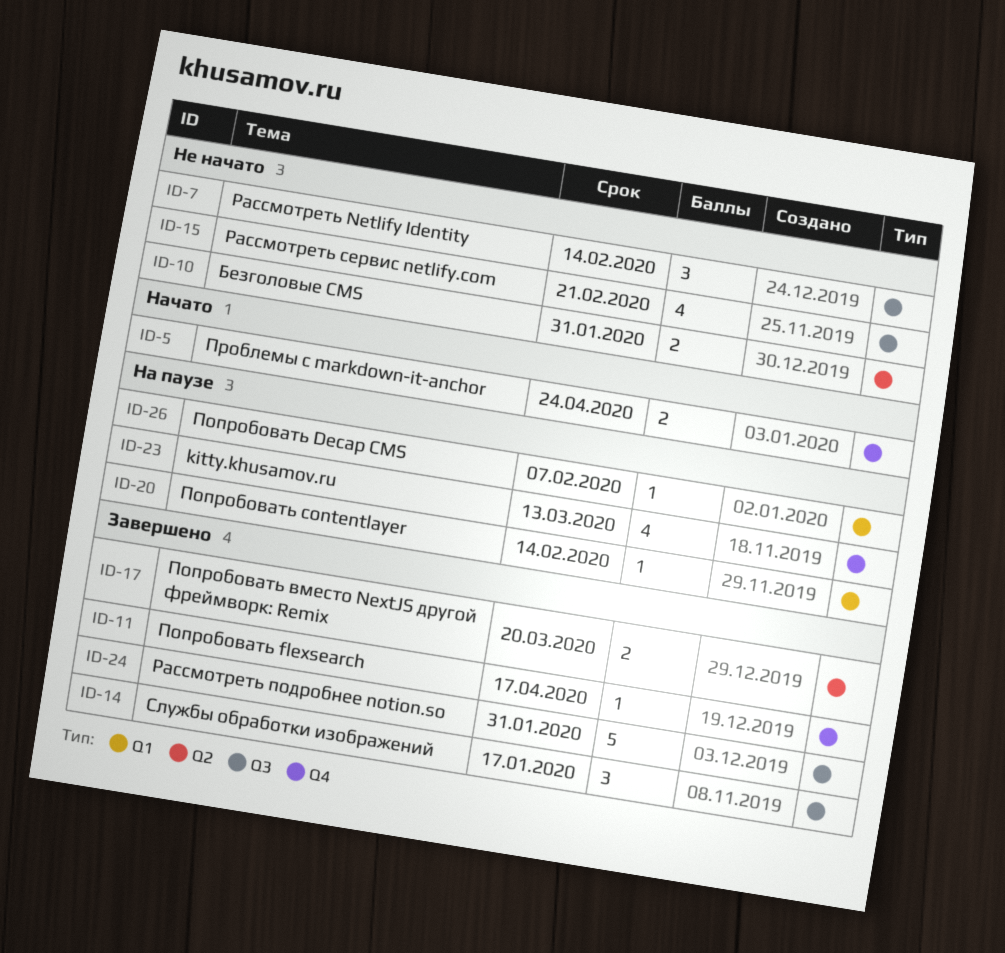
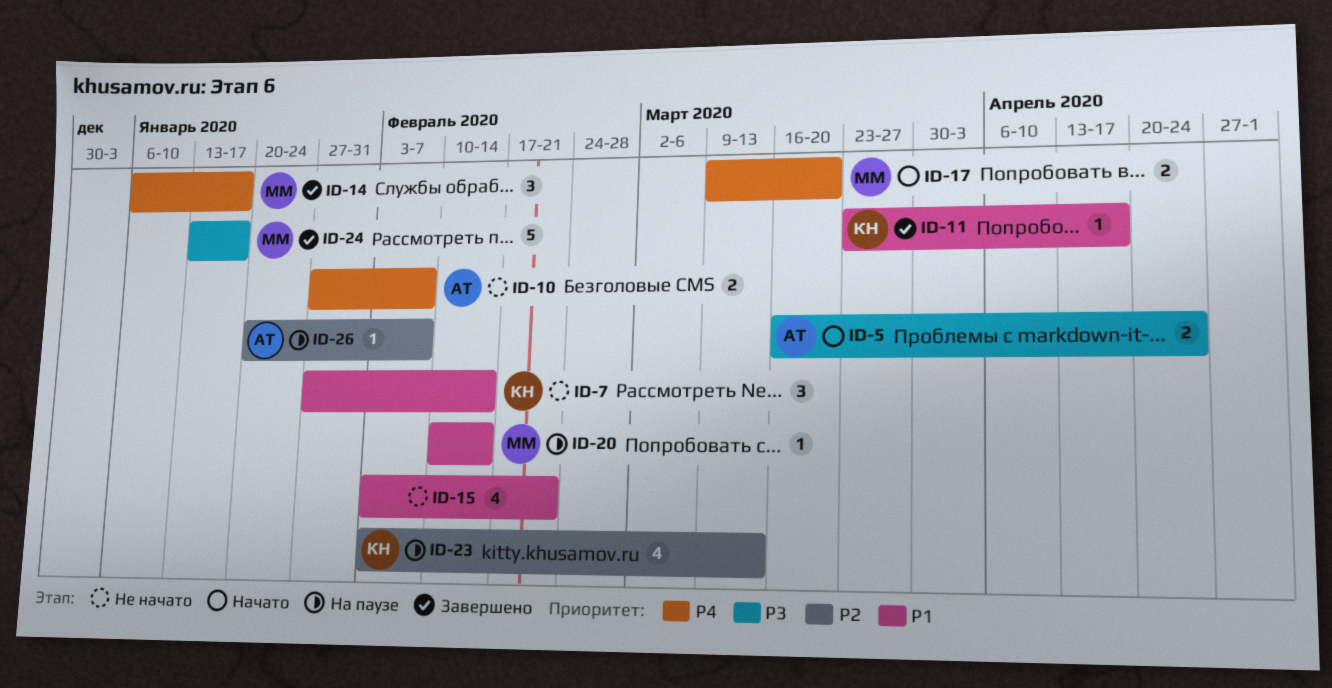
ID-10, due: Jan 31 -> Feb 7
ID-17, status: Завершено -> Начато
ID-24, due: Jan 31 -> Jan 17

